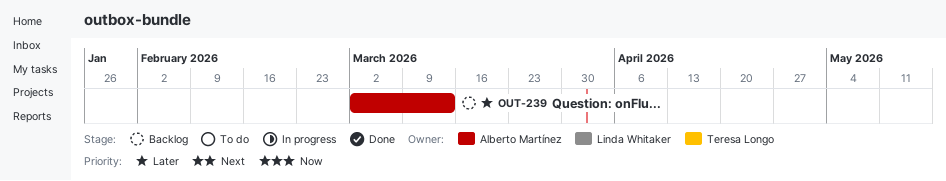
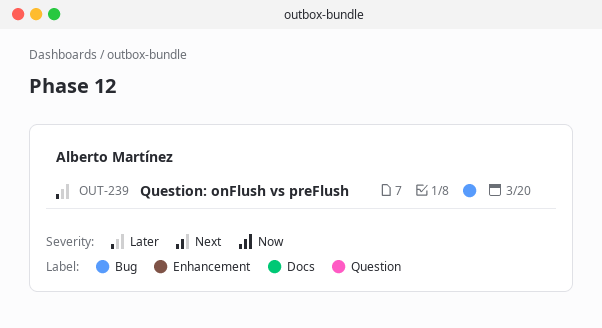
OUT-239, due: Mar 13 -> Mar 20

